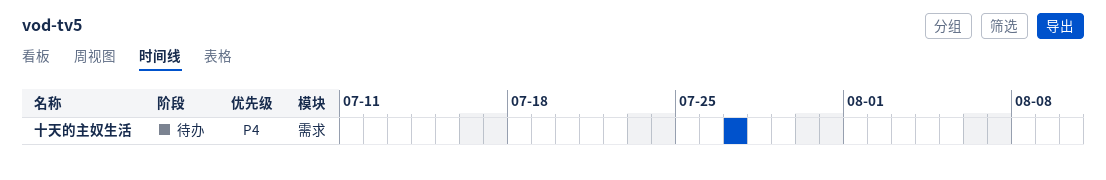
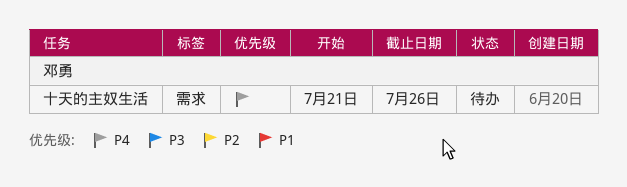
十天的主奴生活, start: Jul 27 -> Jul 21
十天的主奴生活, due: Jul 27 -> Jul 26

